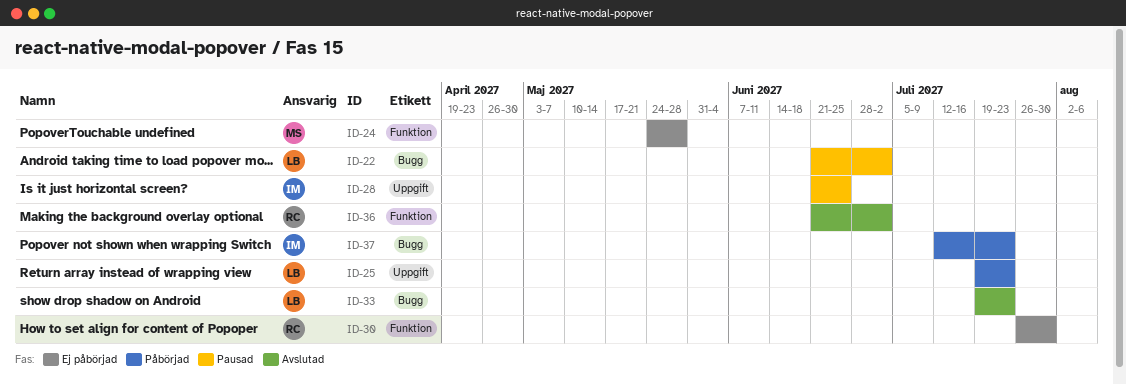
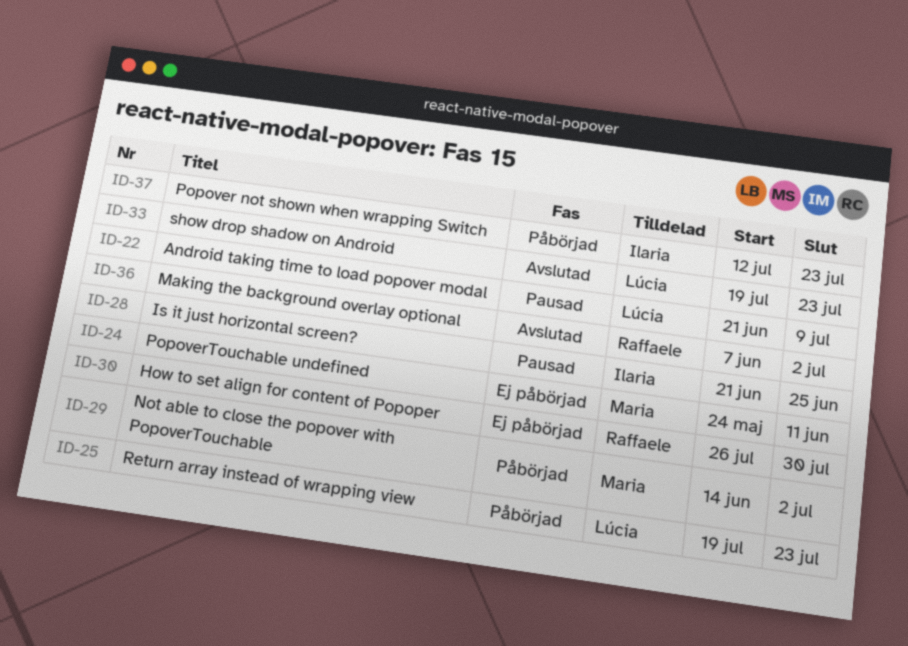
ID-22, due: Jul 2 -> Jul 9
ID-24, due: May 28 -> Jun 11
ID-29: none -> present
ID-36, start: Jun 21 -> Jun 7

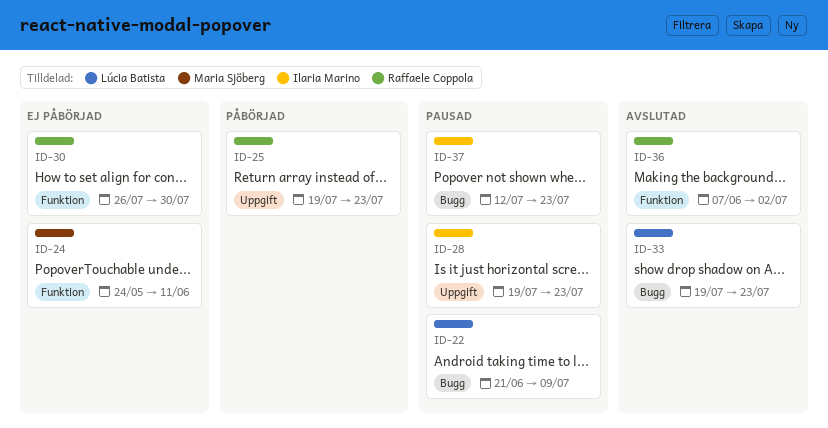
ID-25, owner: Lúcia Batista -> Raffaele Coppola
ID-28, start: Jun 21 -> Jul 19
ID-28, due: Jun 25 -> Jul 23
ID-29: present -> none
ID-37, status: Påbörjad -> Pausad

